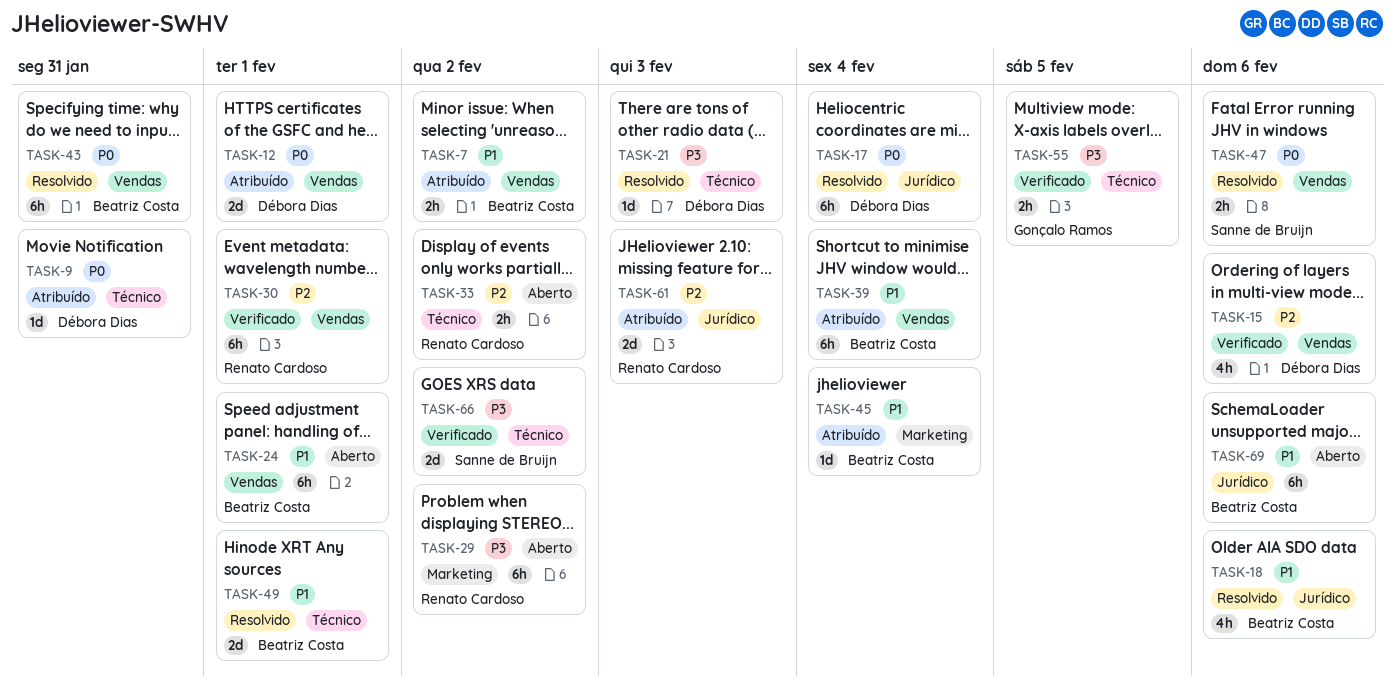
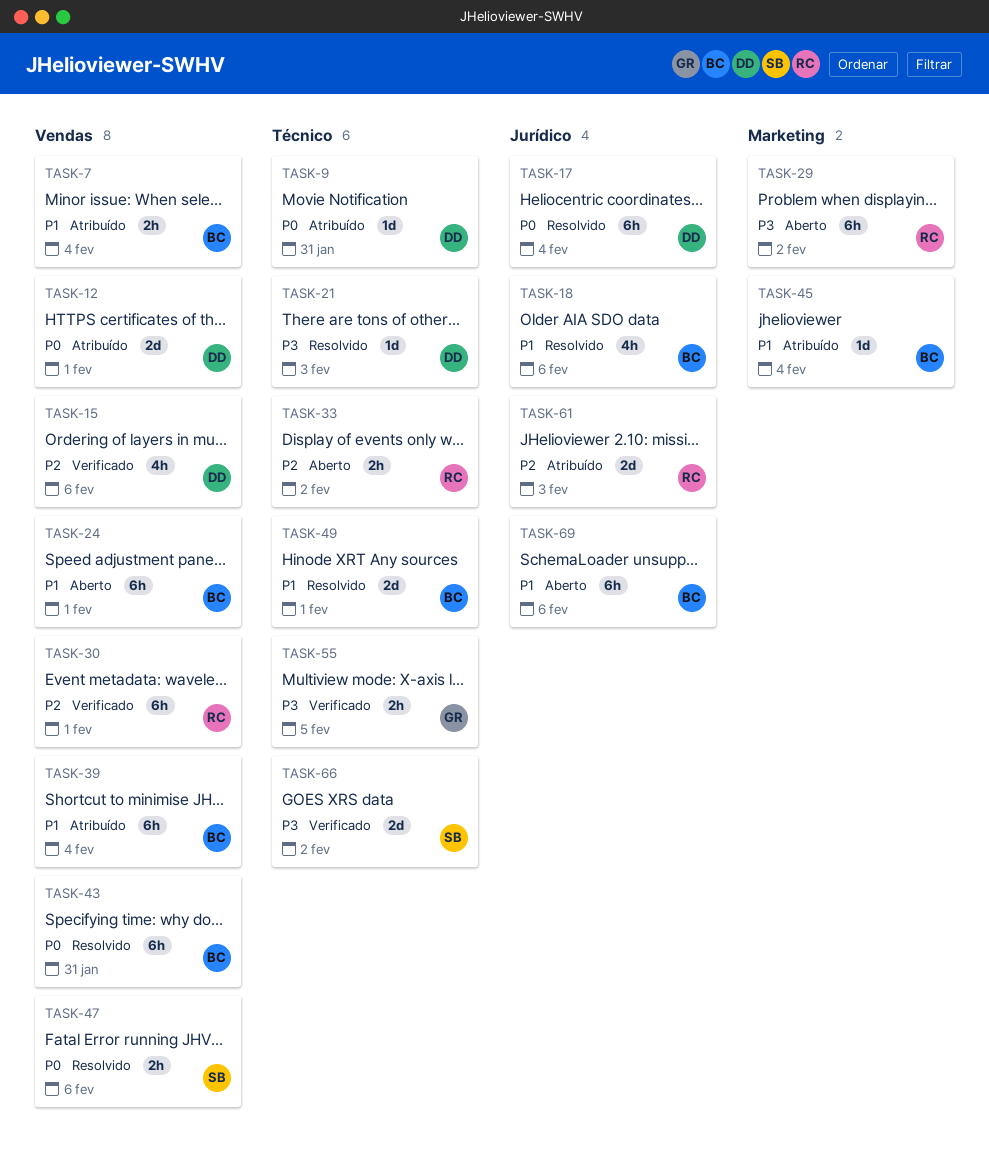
TASK-7, due: Feb 2 -> Feb 4

